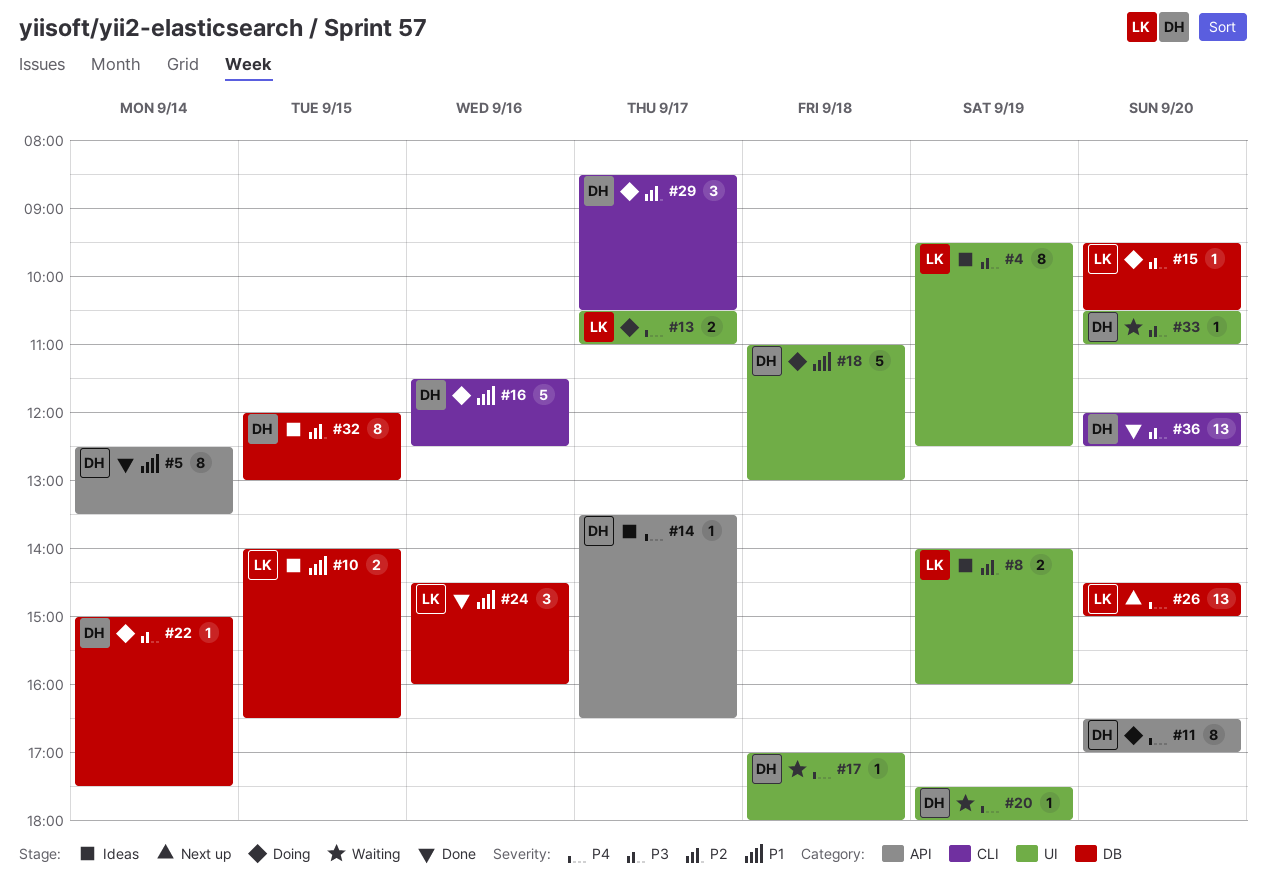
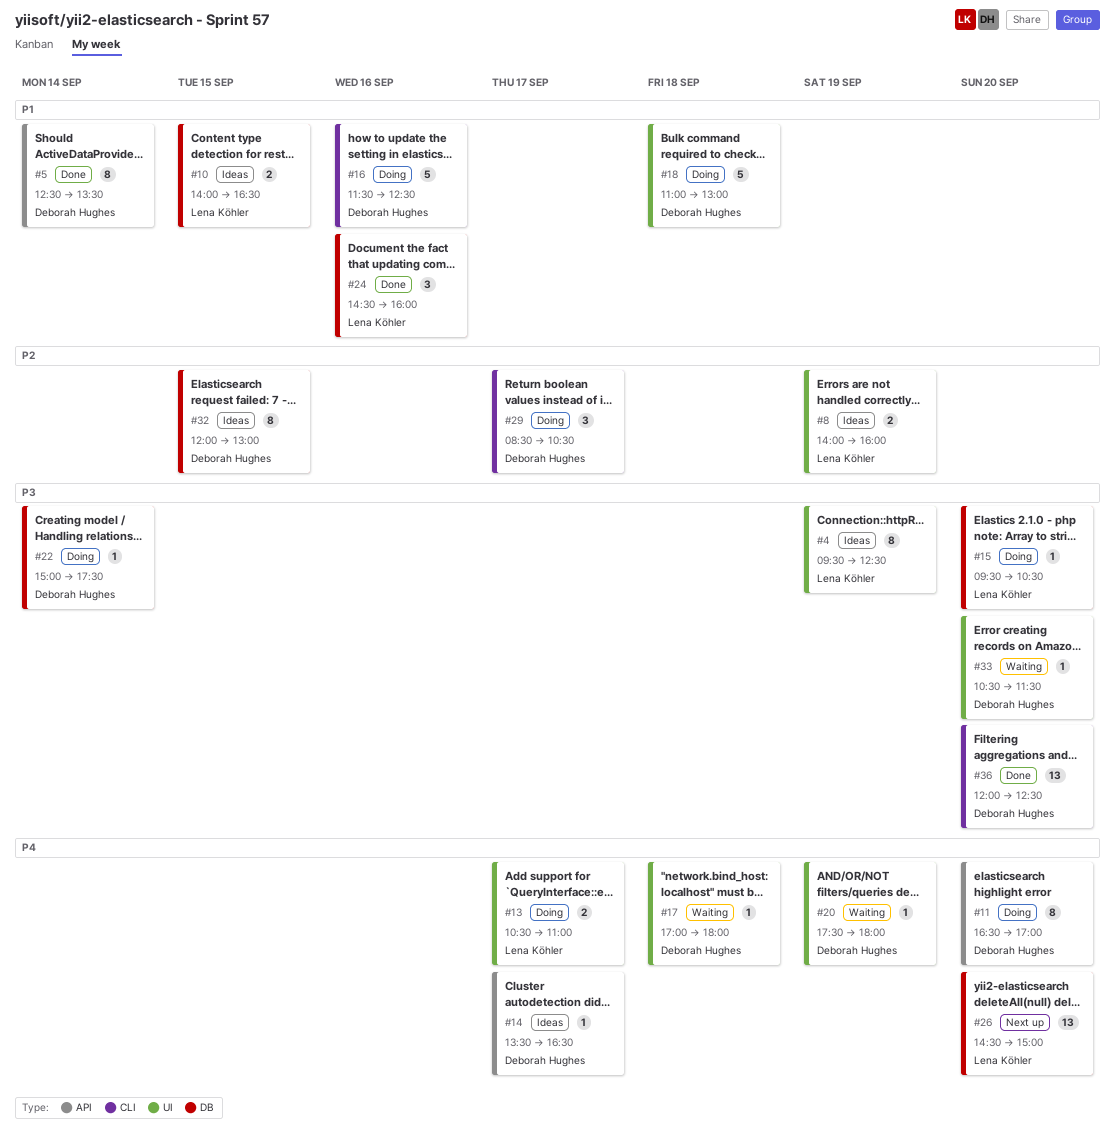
#33, ends: 11:00 -> 11:30

